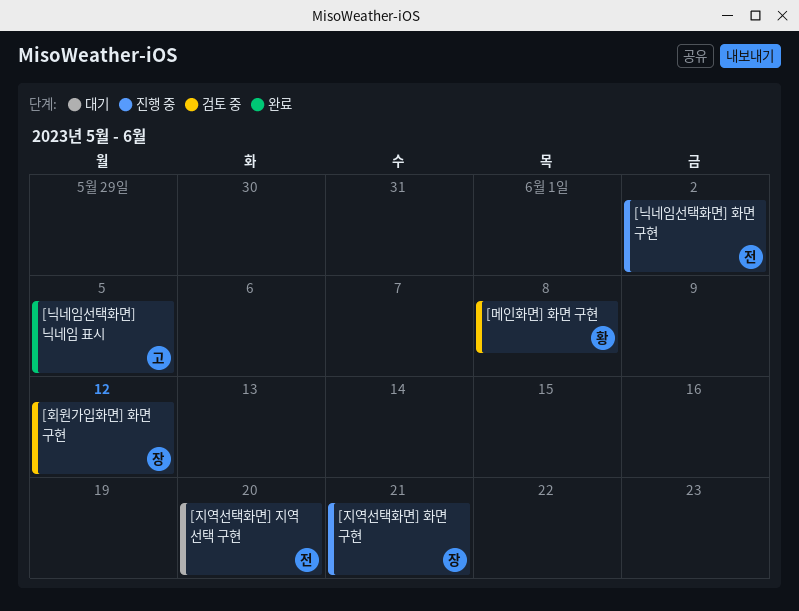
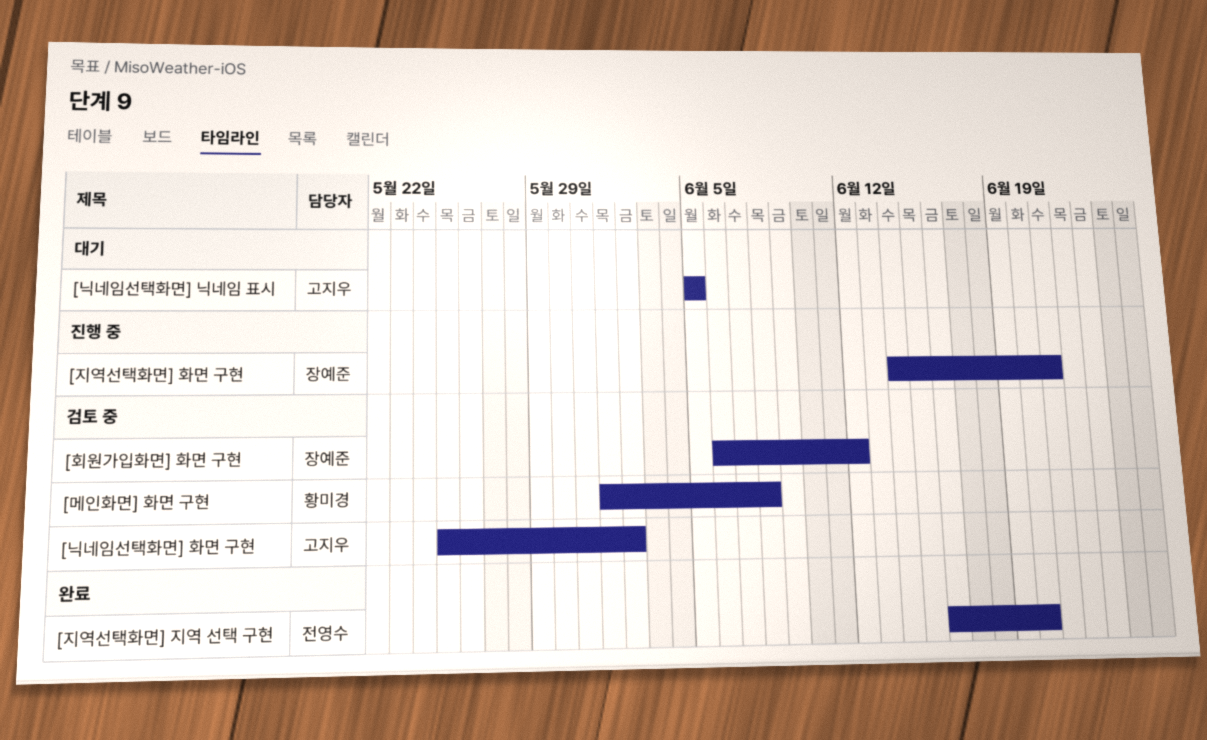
[닉네임선택화면] 닉네임 표시, status: 완료 -> 대기
[닉네임선택화면] 화면 구현, status: 진행 중 -> 검토 중
[닉네임선택화면] 화면 구현, owner: 전영수 -> 고지우
[지역선택화면] 지역 선택 구현, status: 대기 -> 완료

